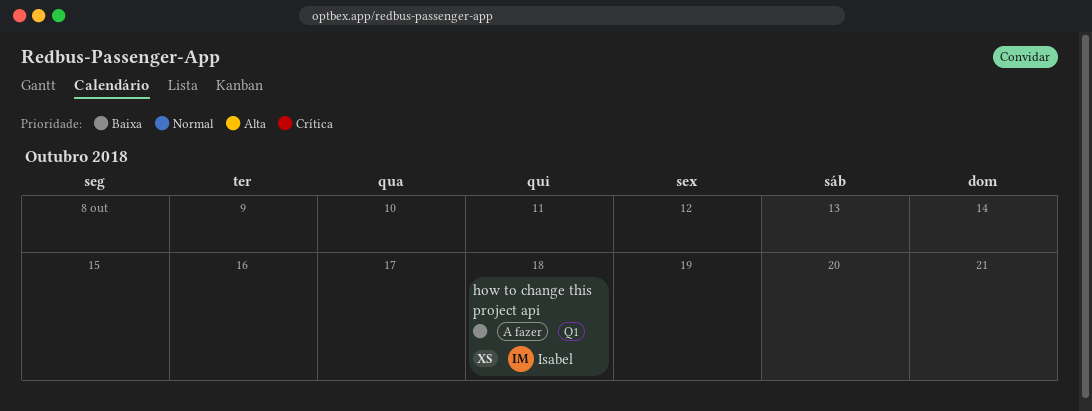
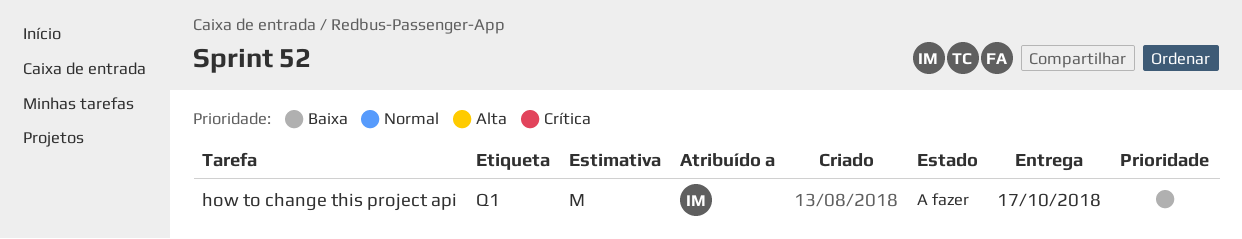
how to change this project api, estimate: XS -> M
how to change this project api, due: Oct 18 -> Oct 17

